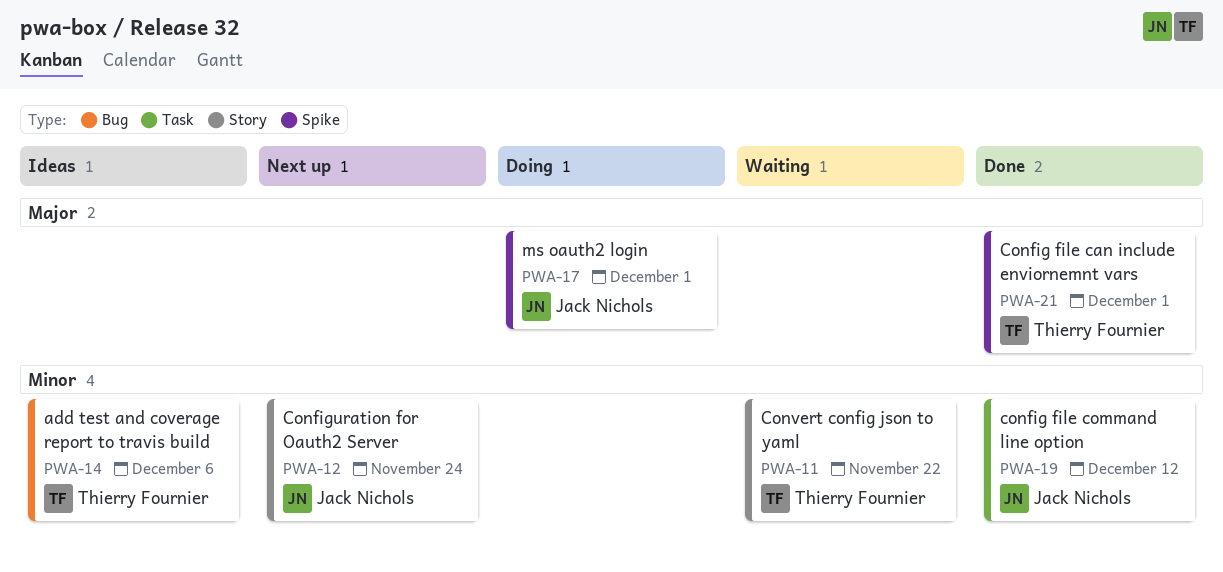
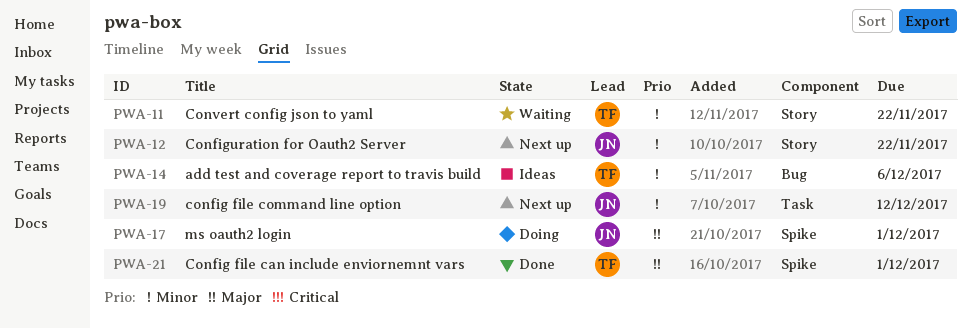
PWA-12, due: Nov 24 -> Nov 22
PWA-19, status: Done -> Next up

